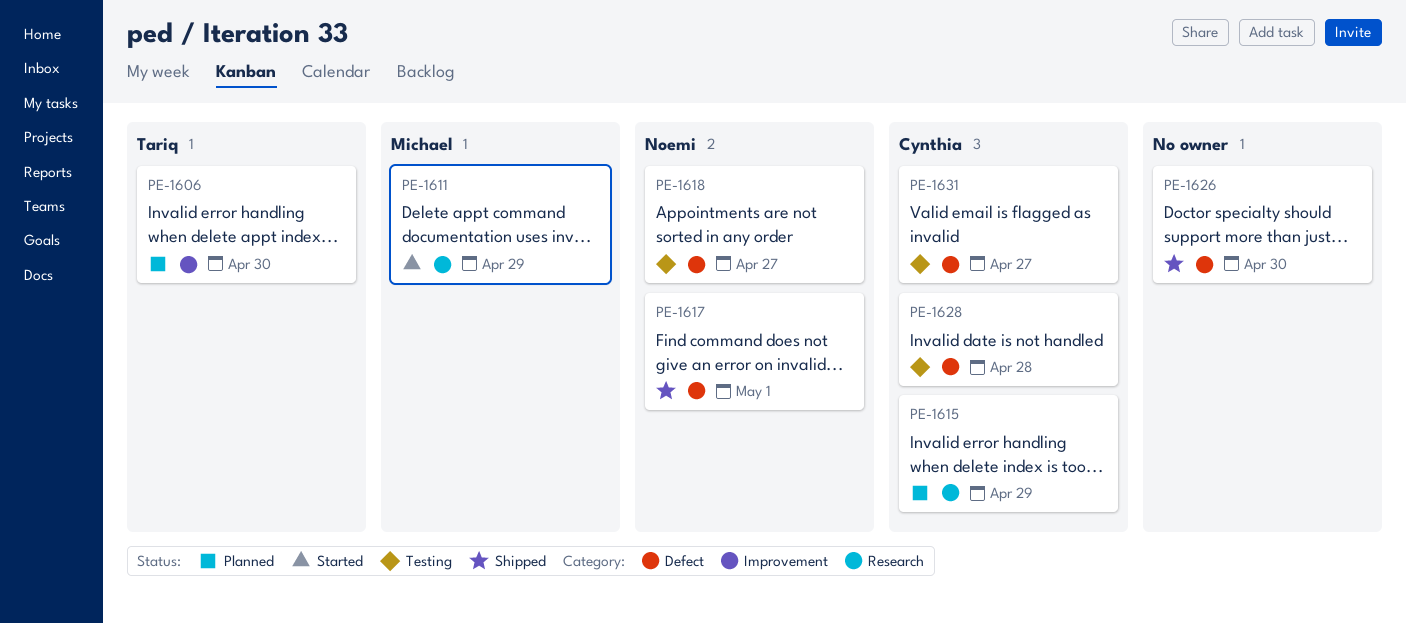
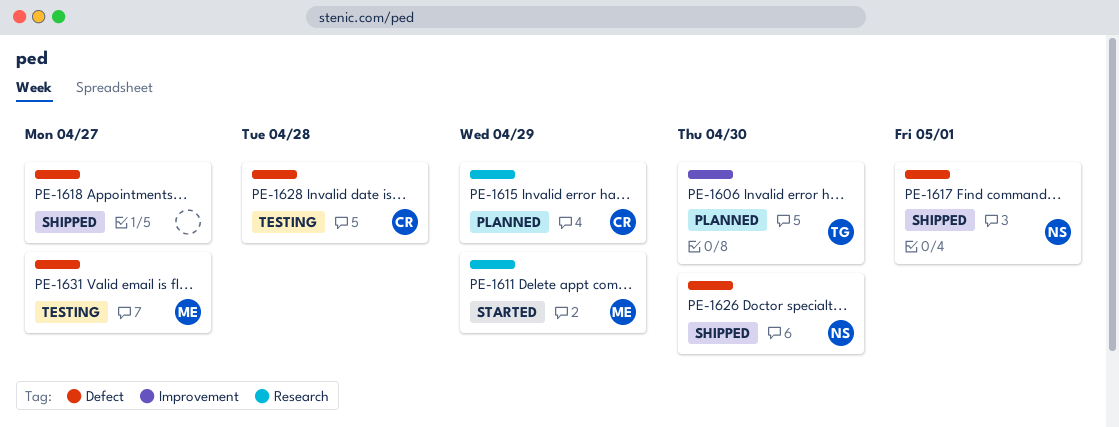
PE-1618, status: Testing -> Shipped
PE-1618, owner: Noemi -> none
PE-1626, owner: none -> Noemi
PE-1631, owner: Cynthia -> Michael

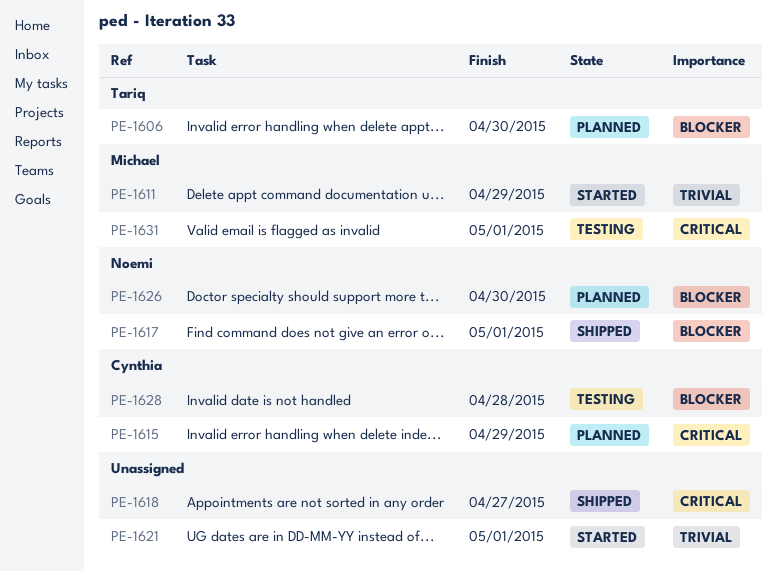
PE-1621: none -> present
PE-1626, status: Shipped -> Planned
PE-1631, due: Apr 27 -> May 1

